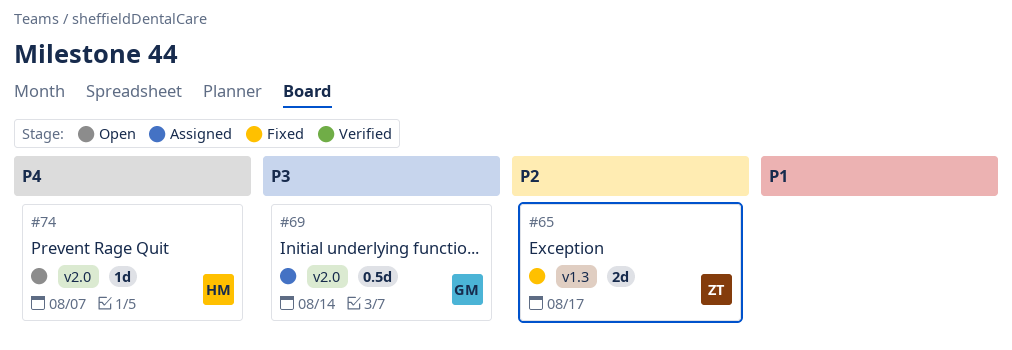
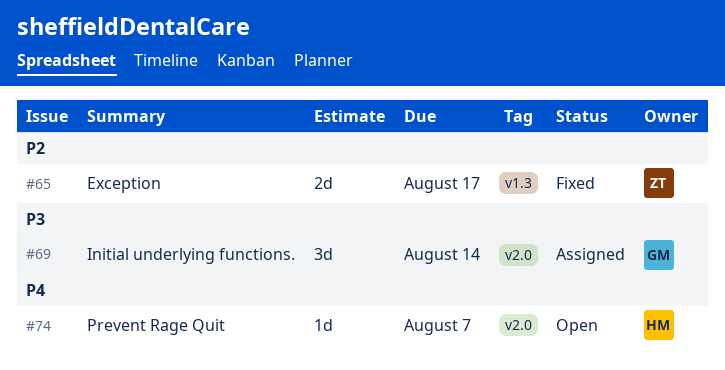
#69, estimate: 0.5d -> 3d

